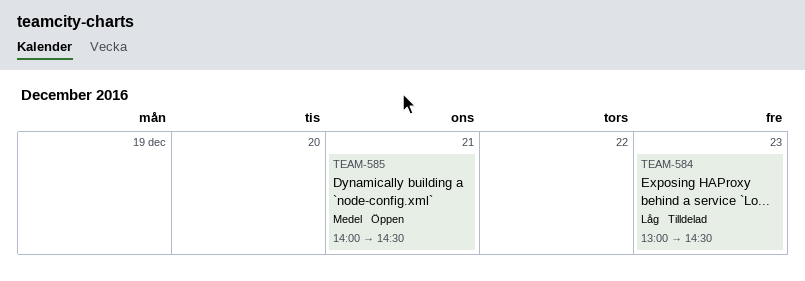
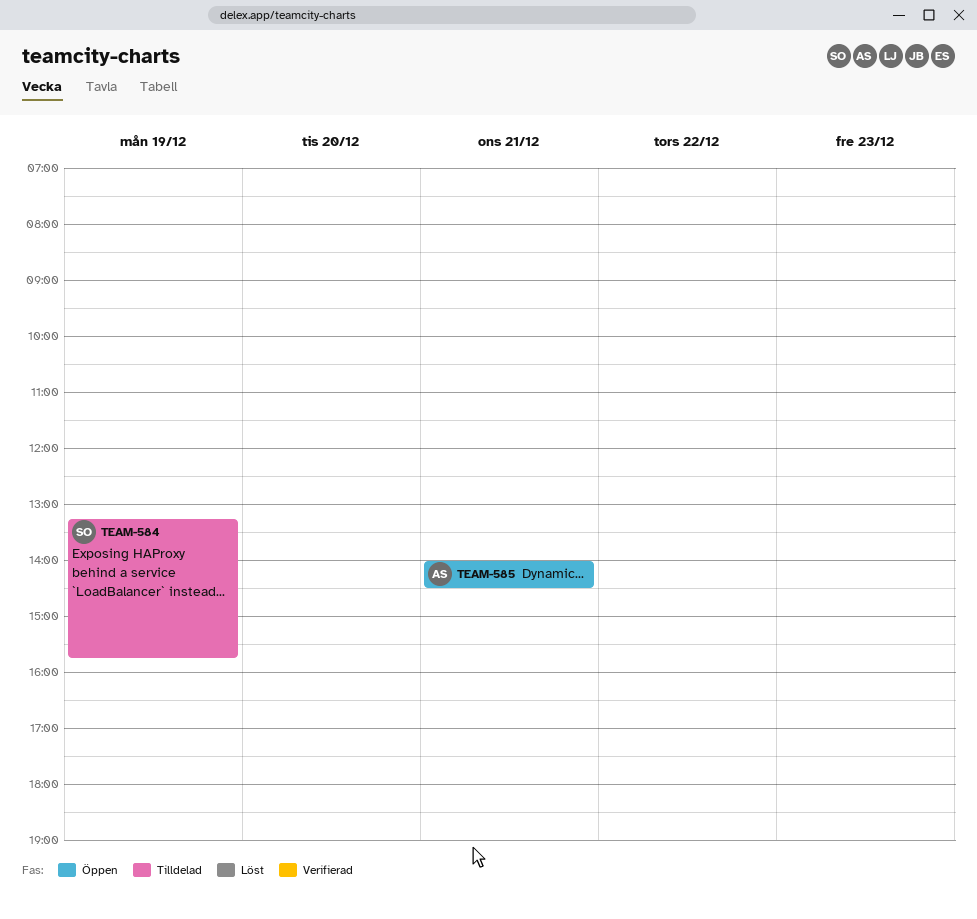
TEAM-584, day: Dec 23 -> Dec 19
TEAM-584, begins: 13:00 -> 13:15
TEAM-584, ends: 14:30 -> 15:45

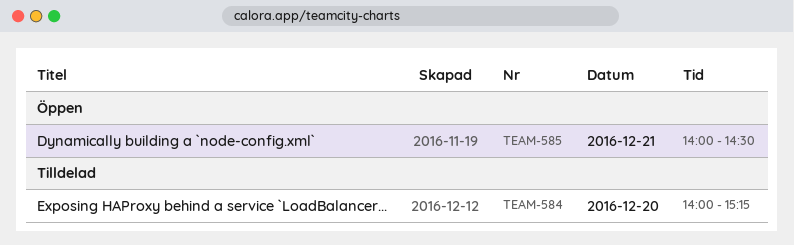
TEAM-584, day: Dec 19 -> Dec 20
TEAM-584, begins: 13:15 -> 14:00
TEAM-584, ends: 15:45 -> 15:15

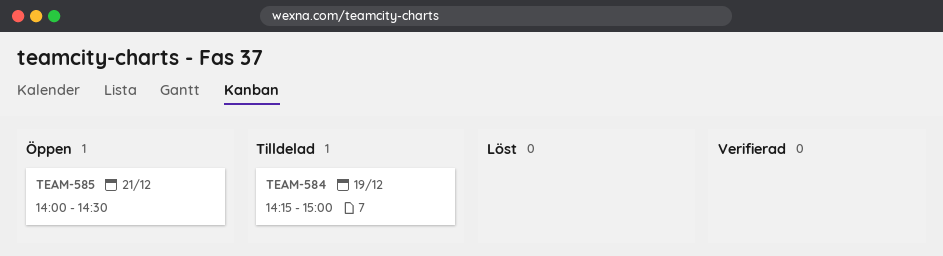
TEAM-584, day: Dec 20 -> Dec 19
TEAM-584, begins: 14:00 -> 14:15
TEAM-584, ends: 15:15 -> 15:00

